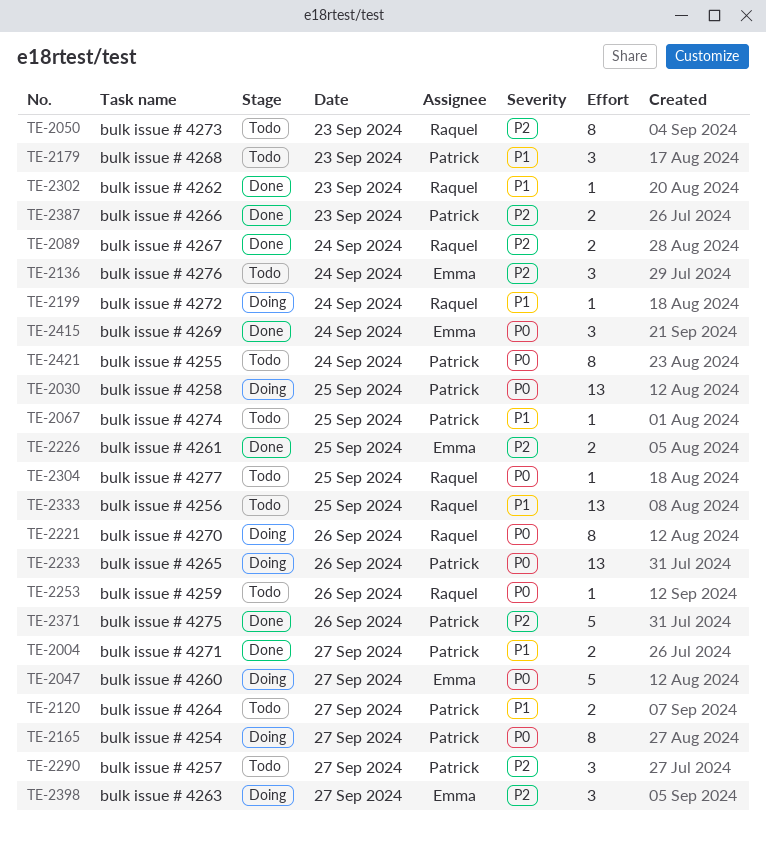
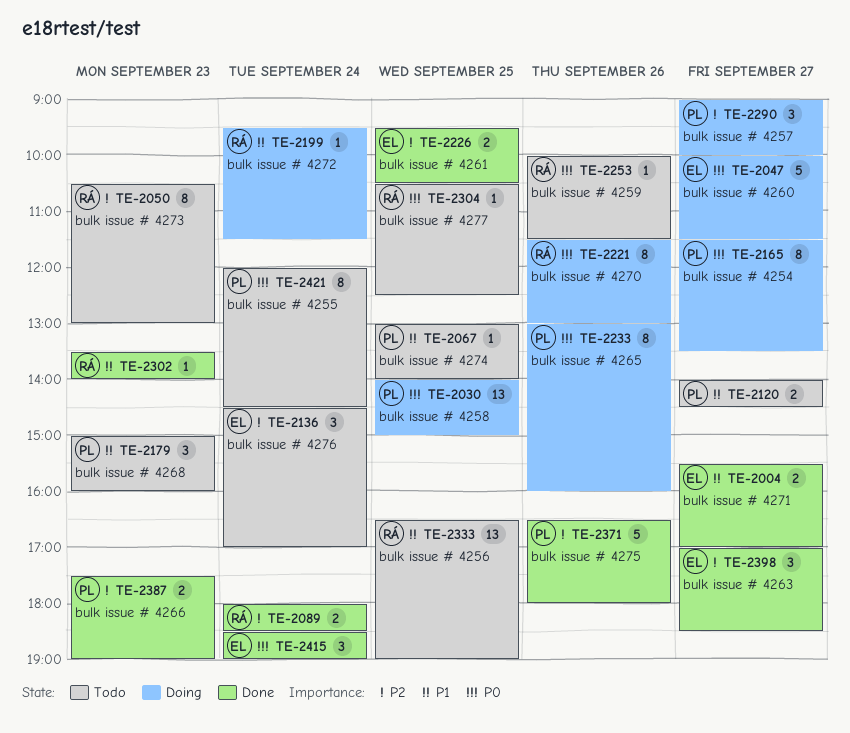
TE-2004, owner: Patrick -> Emma
TE-2233, estimate: 13 -> 8
TE-2290, status: Todo -> Doing
TE-2398, status: Doing -> Done

